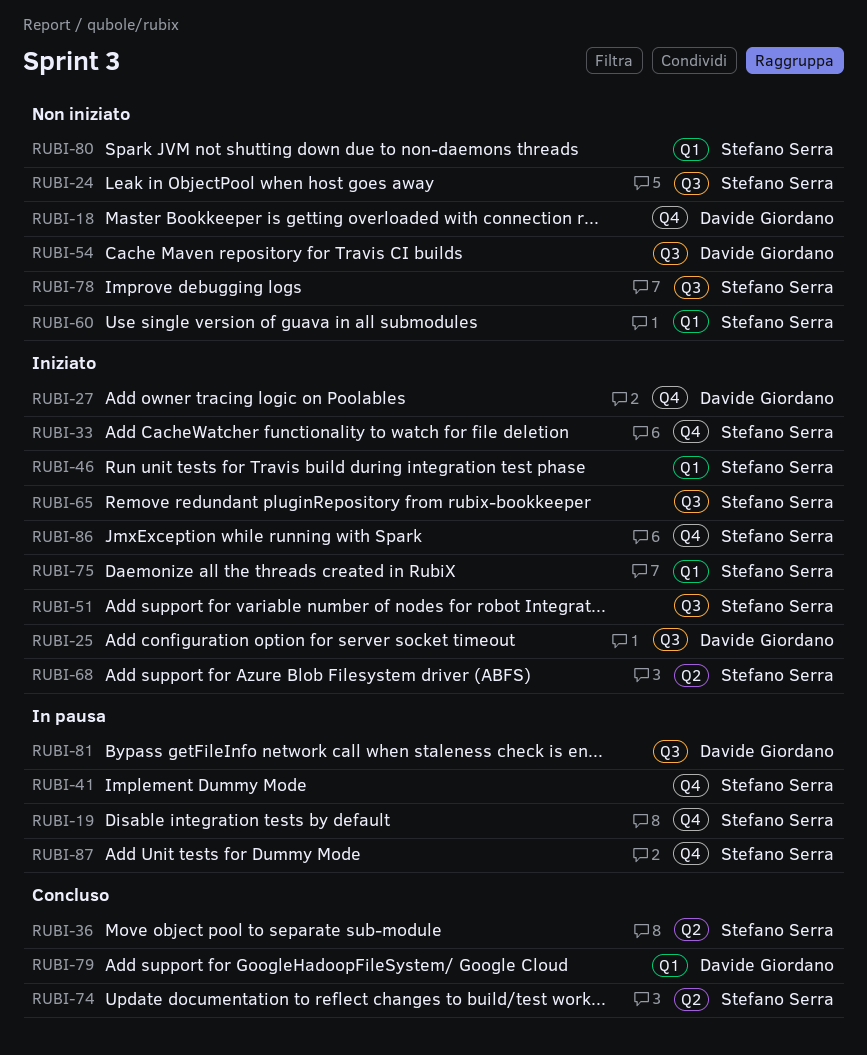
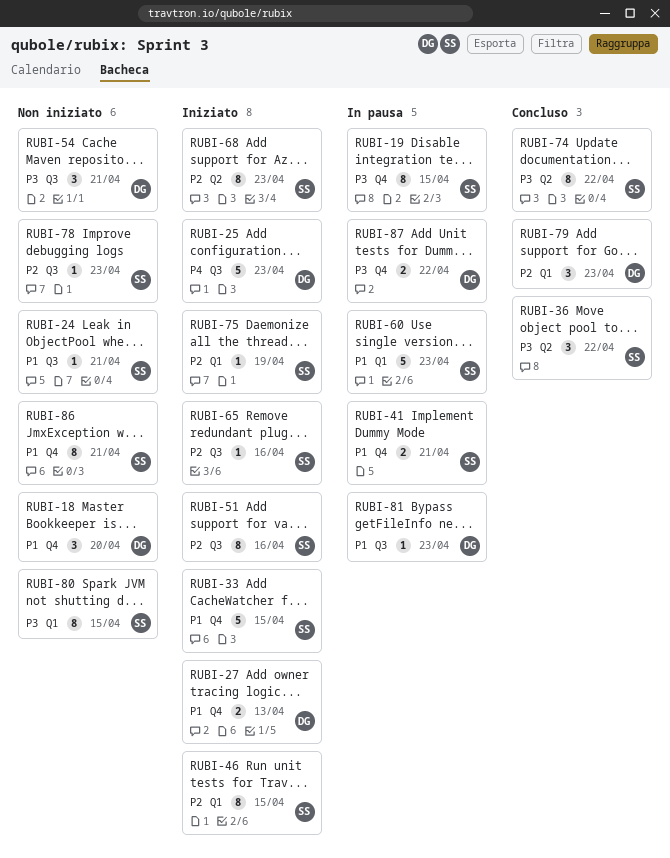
RUBI-60, status: Non iniziato -> In pausa
RUBI-86, status: Iniziato -> Non iniziato
RUBI-87, owner: Stefano Serra -> Davide Giordano

